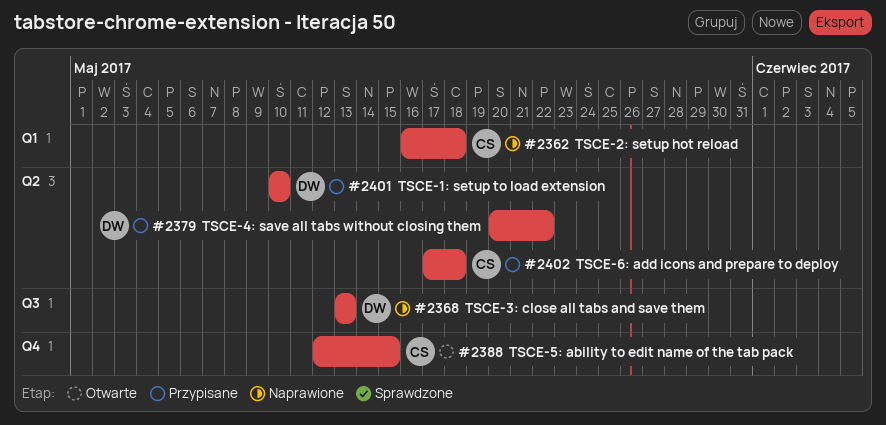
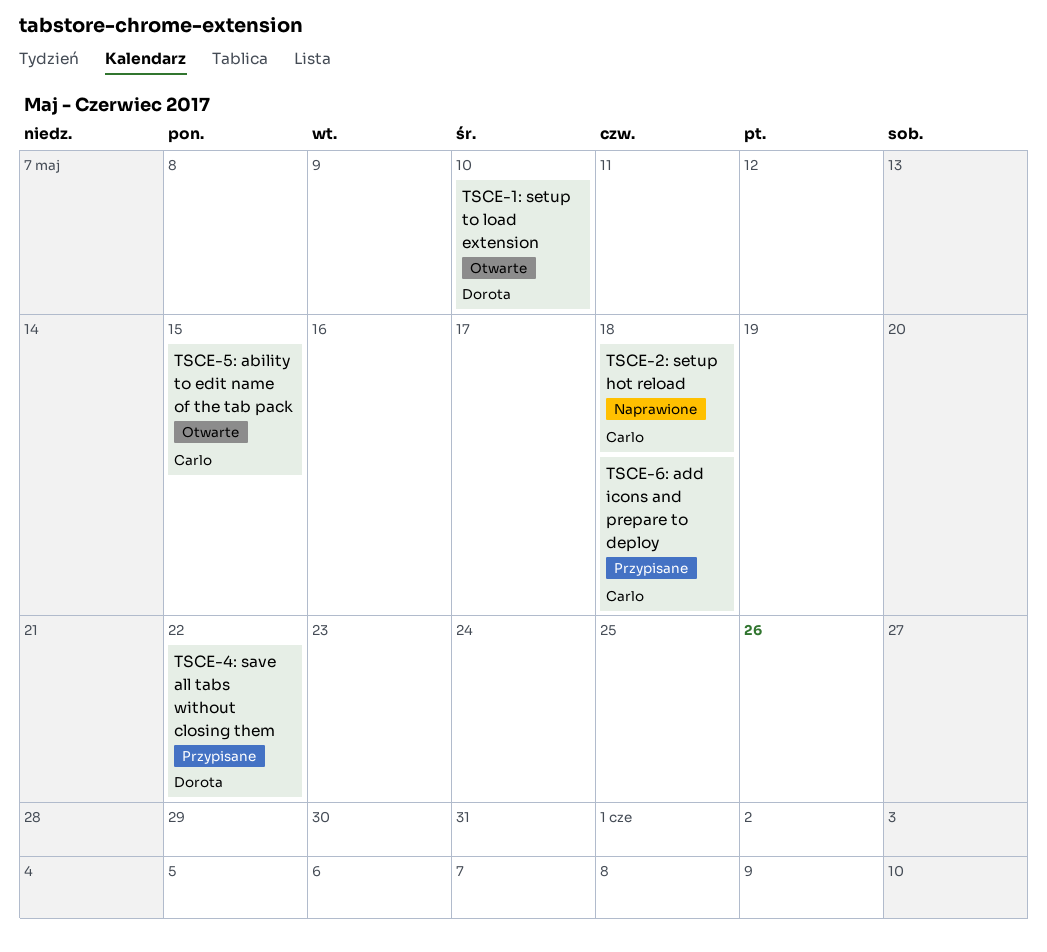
TSCE-1: setup to load extension, status: Przypisane -> Otwarte
TSCE-3: close all tabs and save them: present -> none

